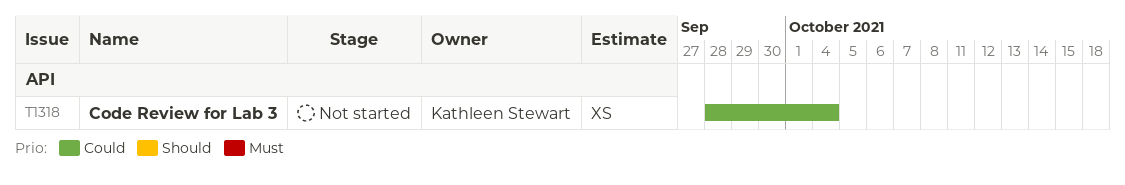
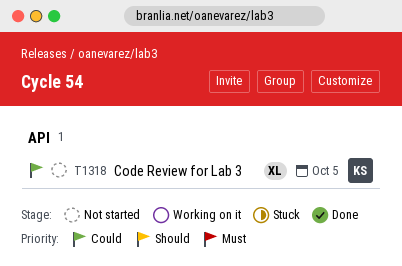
T1318, estimate: XS -> XL
T1318, due: Oct 4 -> Oct 5

